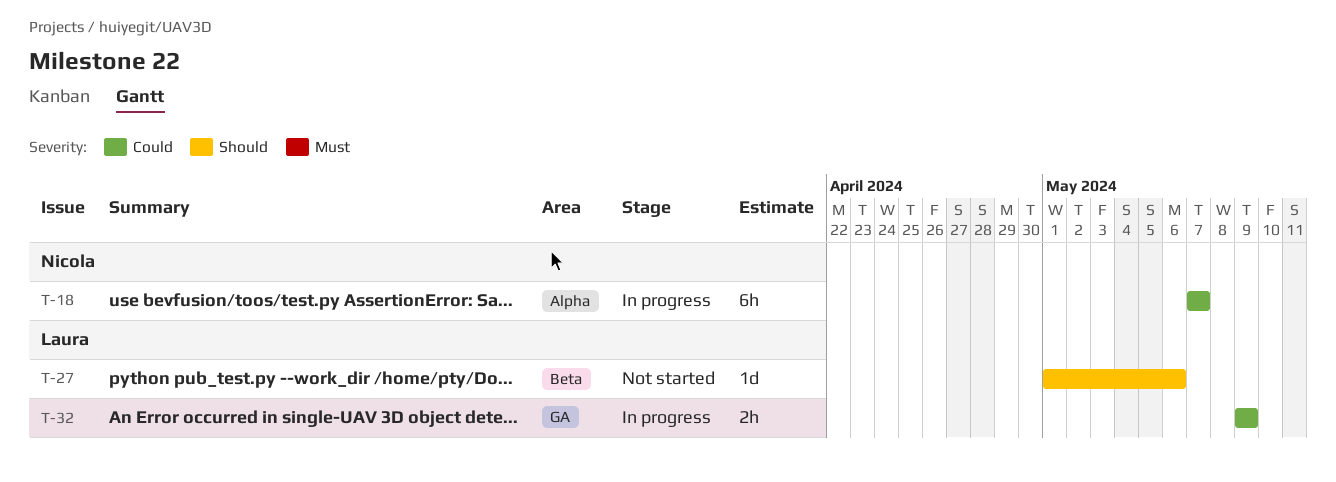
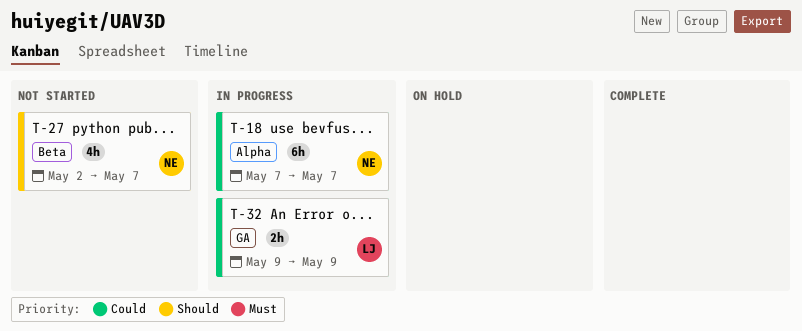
T-27, owner: Laura -> Nicola
T-27, estimate: 1d -> 4h
T-27, start: May 1 -> May 2
T-27, due: May 6 -> May 7

